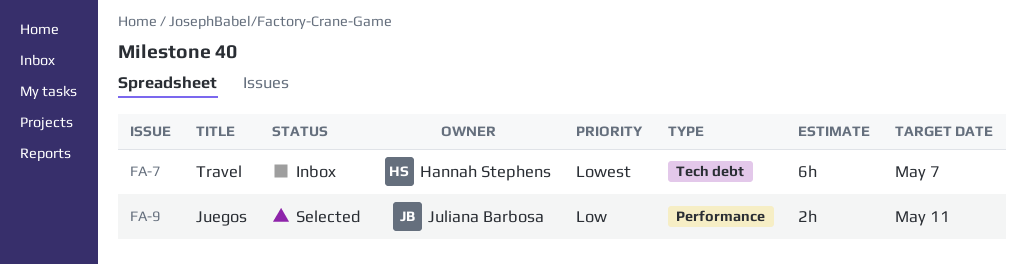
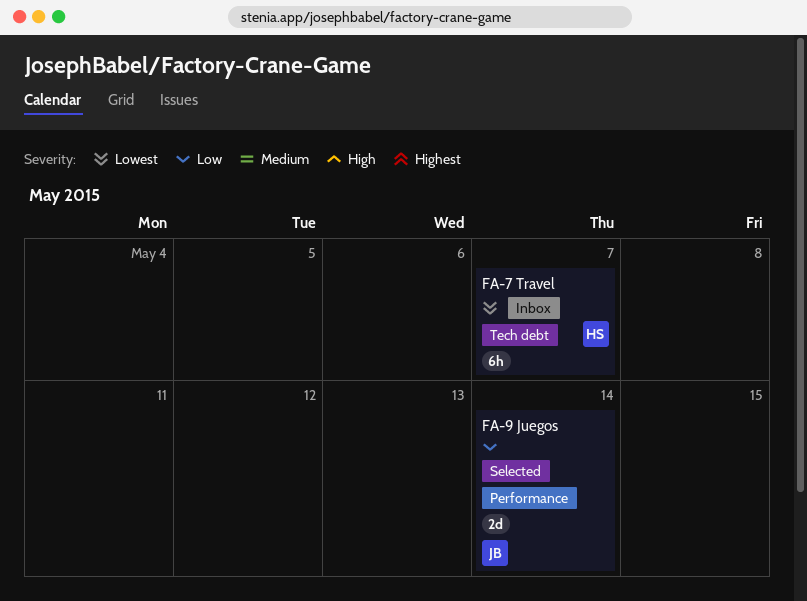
FA-9, estimate: 2h -> 2d
FA-9, due: May 11 -> May 14

